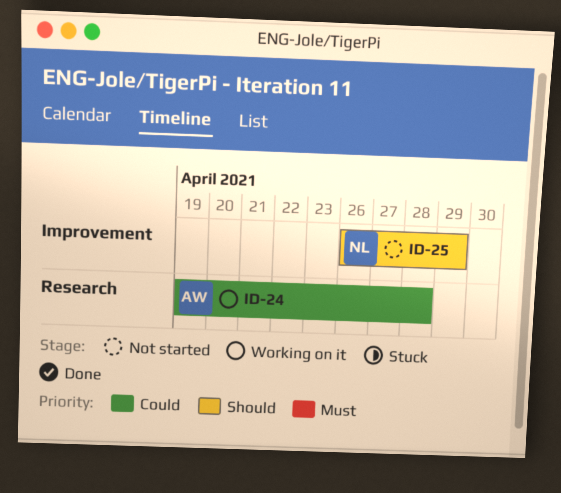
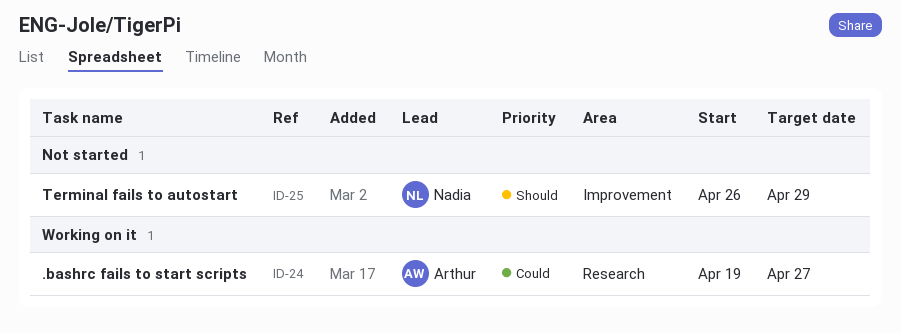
ID-24, due: Apr 28 -> Apr 27

